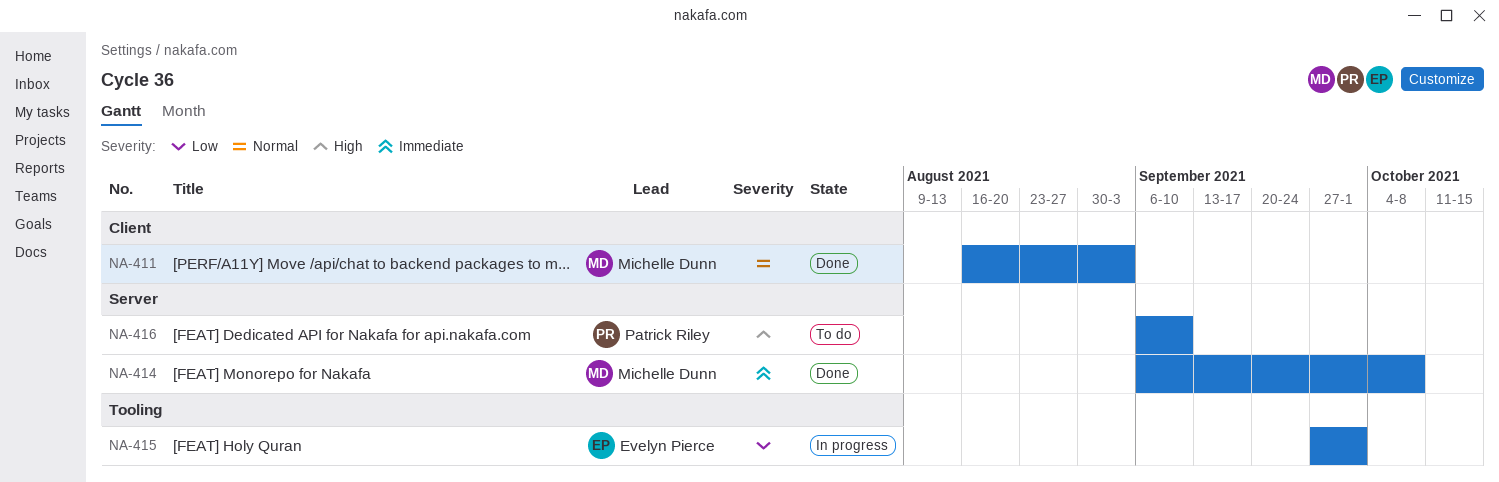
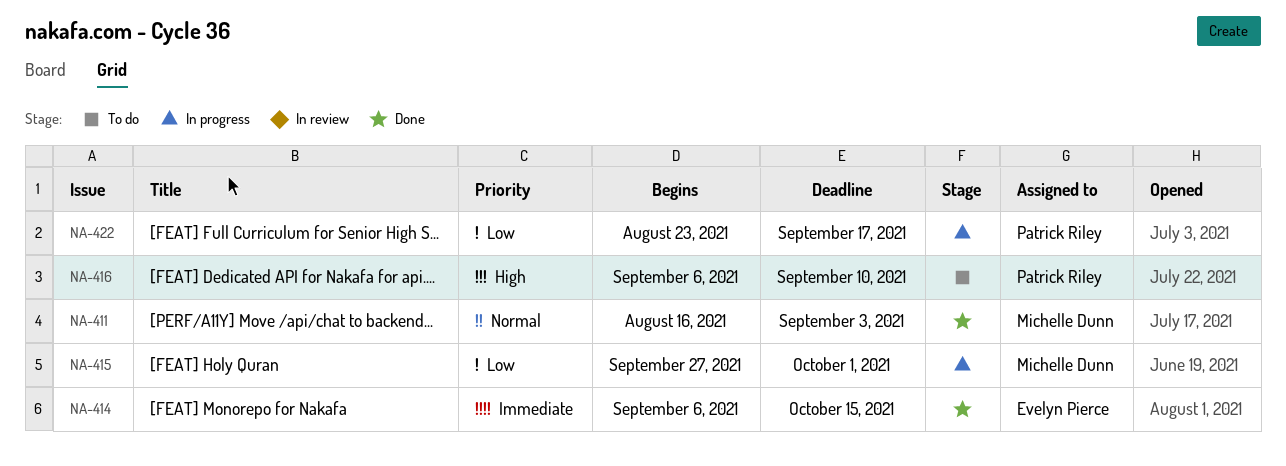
NA-414, owner: Michelle Dunn -> Evelyn Pierce
NA-414, due: Oct 8 -> Oct 15
NA-415, owner: Evelyn Pierce -> Michelle Dunn
NA-422: none -> present

